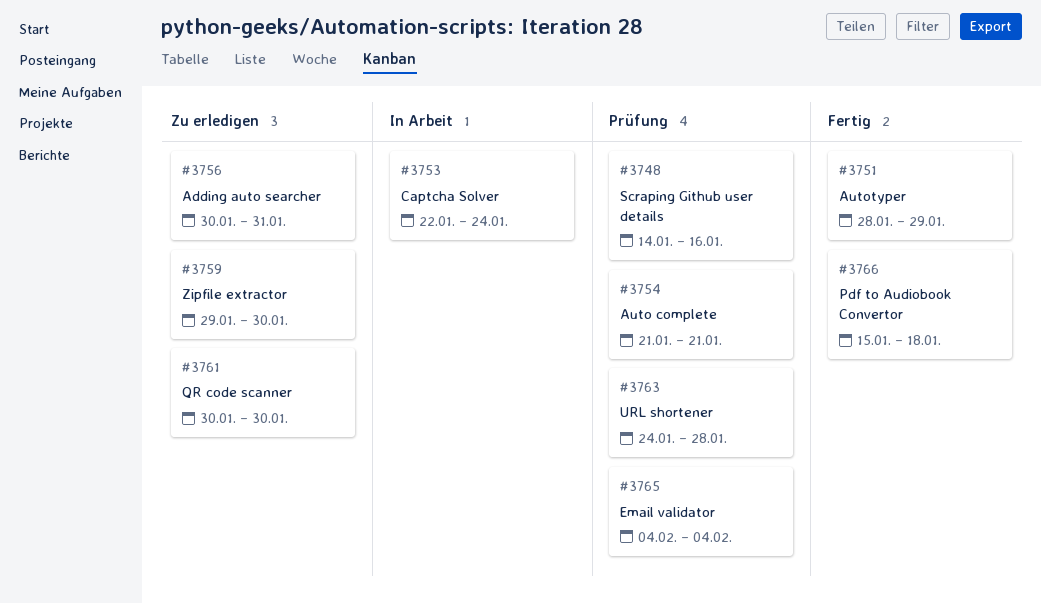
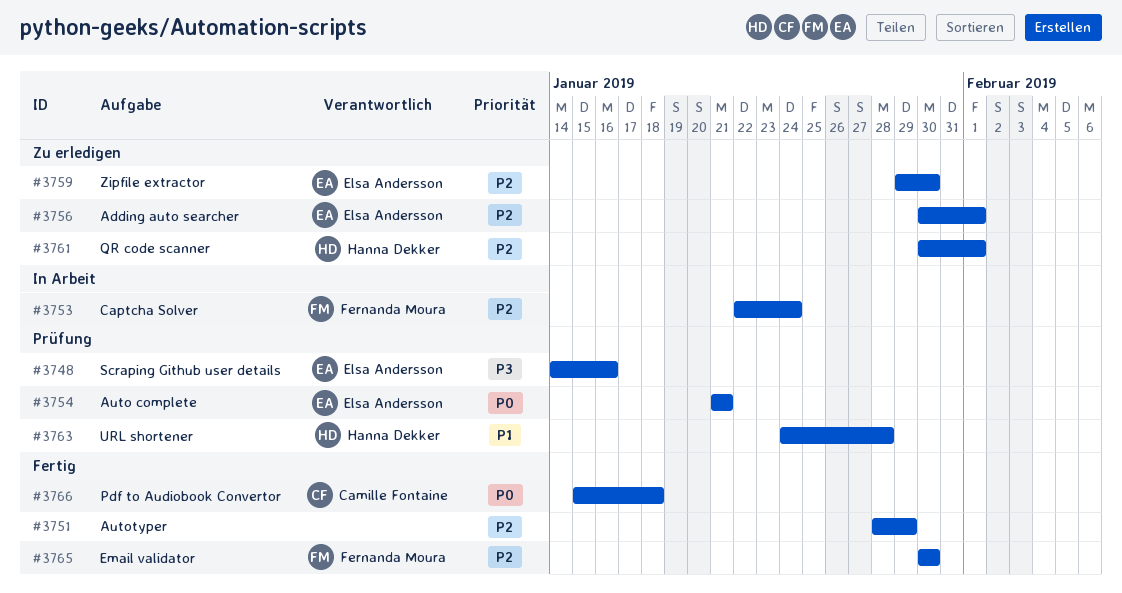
#3756, due: Jan 31 -> Feb 1
#3761, due: Jan 30 -> Feb 1
#3765, status: Prüfung -> Fertig
#3765, start: Feb 4 -> Jan 30
#3765, due: Feb 4 -> Jan 30

